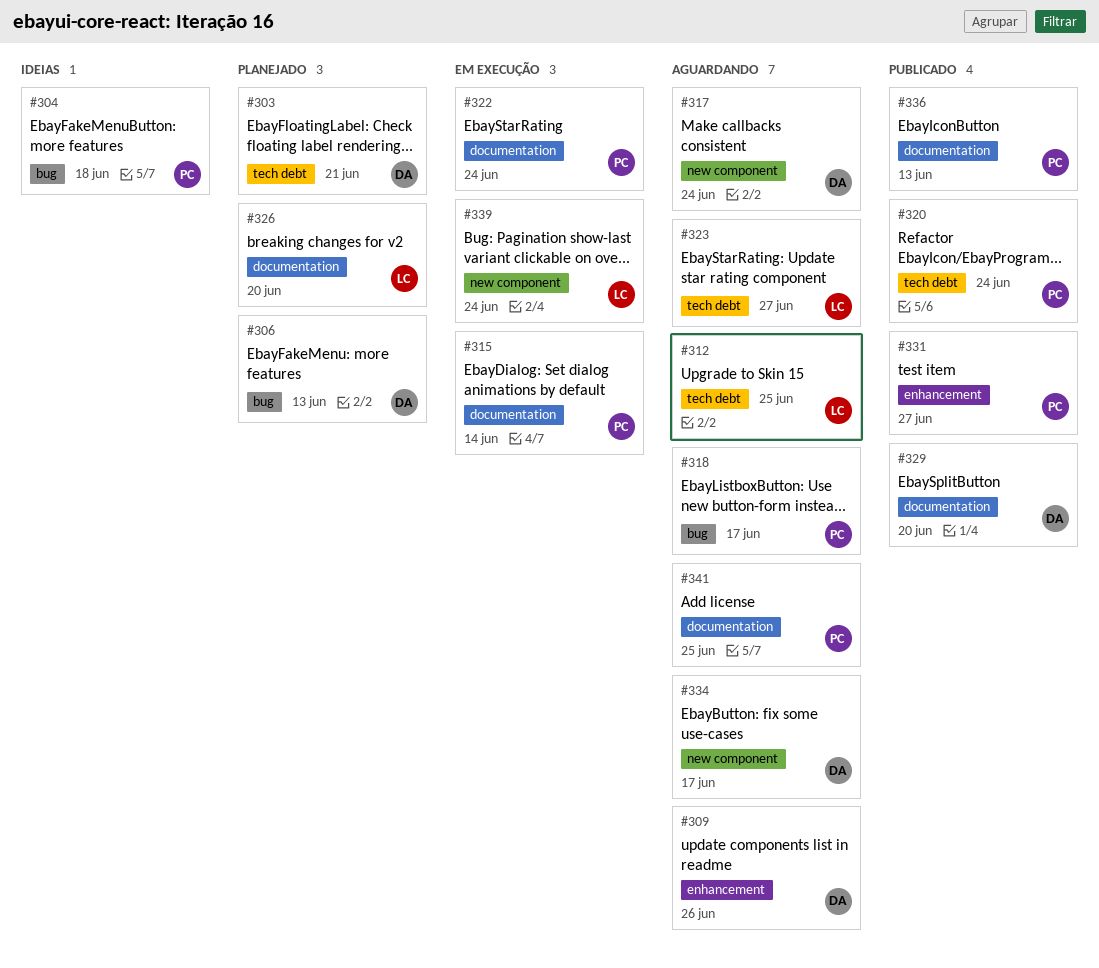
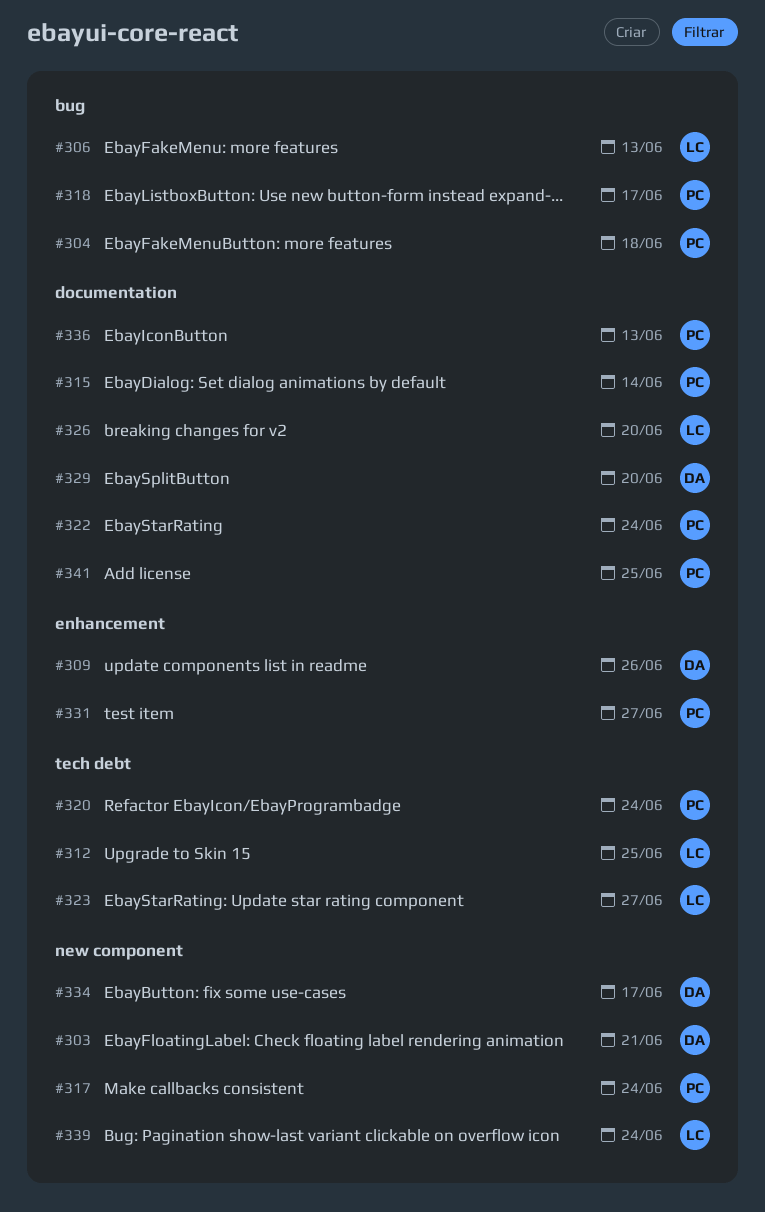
#303, label: tech debt -> new component
#306, owner: DA -> LC
#317, owner: DA -> PC

